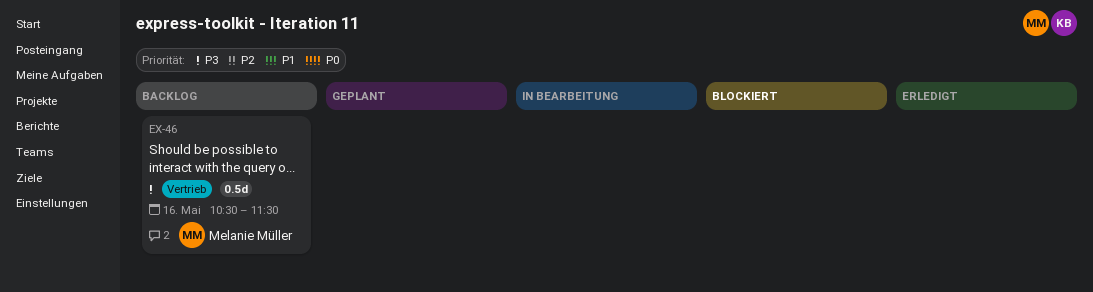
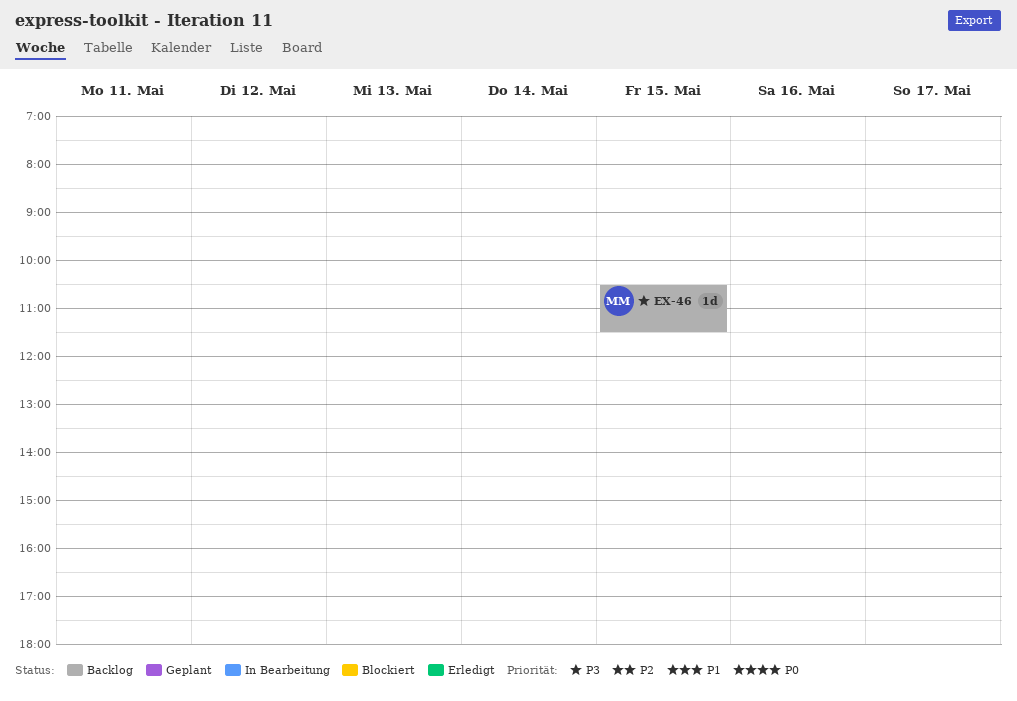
EX-46, estimate: 0.5d -> 1d
EX-46, day: May 16 -> May 15

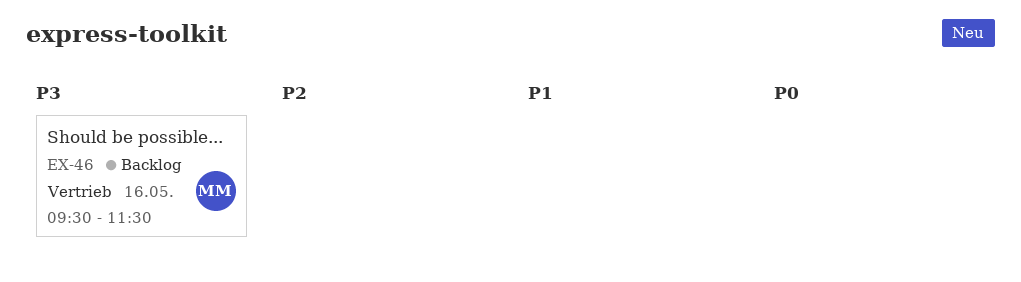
EX-46, day: May 15 -> May 16
EX-46, begins: 10:30 -> 09:30

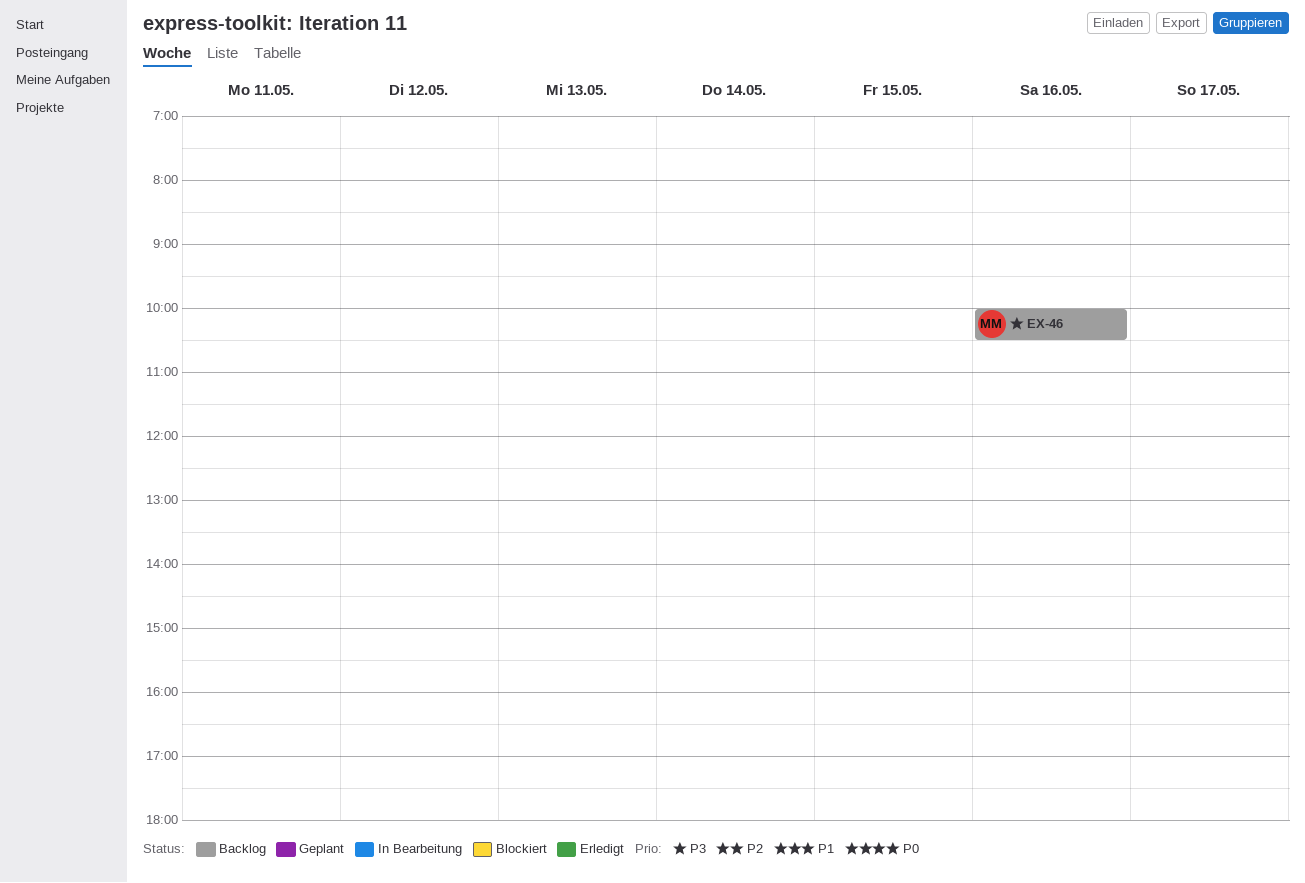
EX-46, begins: 09:30 -> 10:00
EX-46, ends: 11:30 -> 10:30

